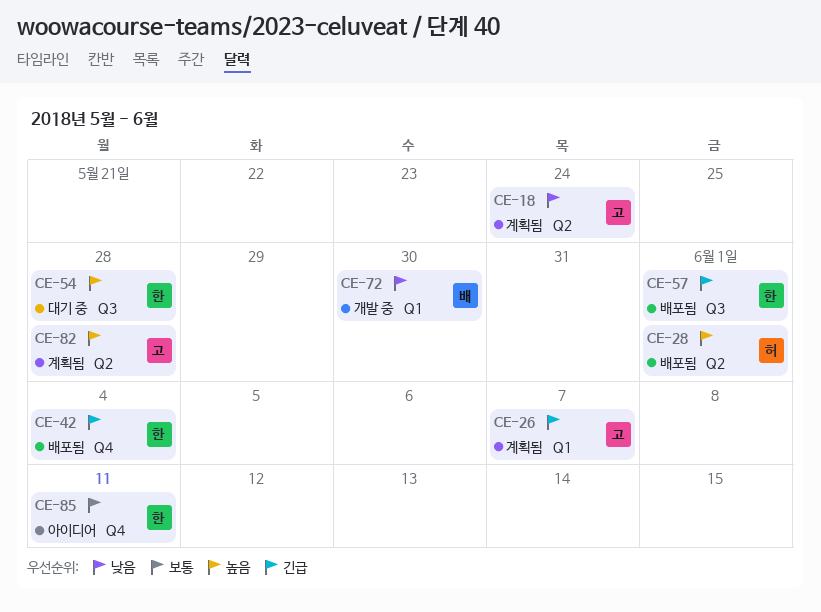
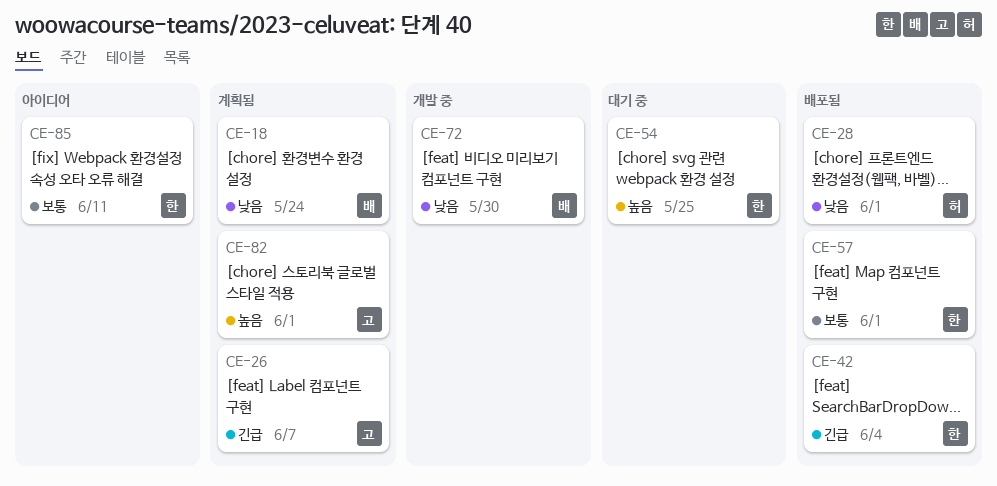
CE-18, owner: 고 -> 배
CE-28, priority: 높음 -> 낮음
CE-54, due: May 28 -> May 25
CE-57, priority: 긴급 -> 보통
CE-82, due: May 28 -> Jun 1

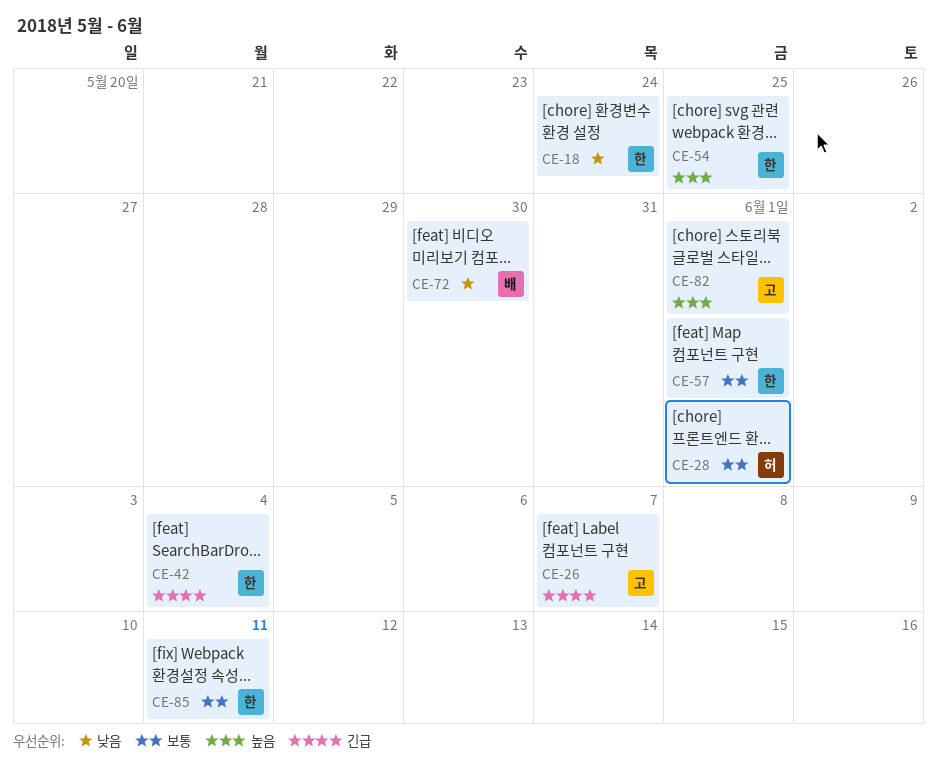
CE-18, owner: 배 -> 한
CE-28, priority: 낮음 -> 보통

